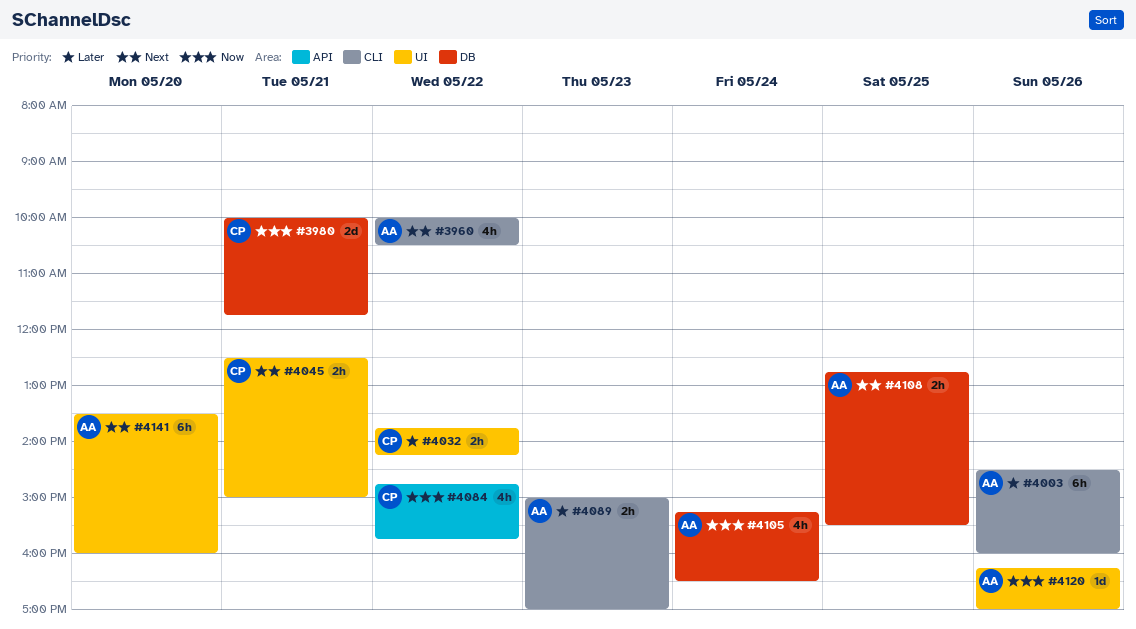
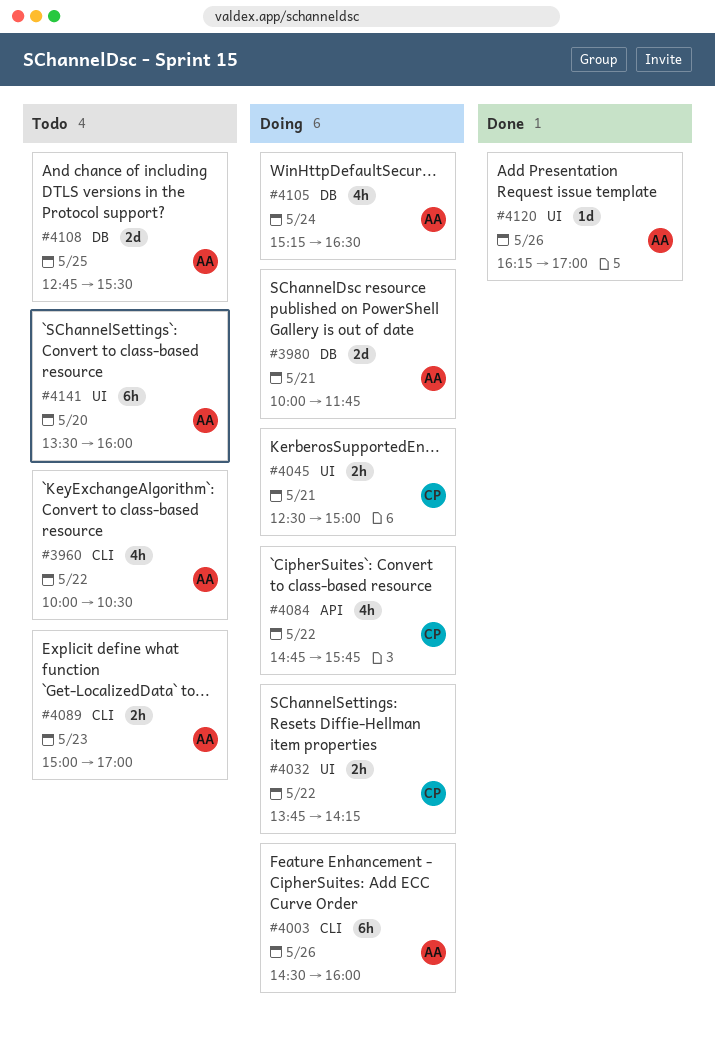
#3980, owner: CP -> AA
#4108, estimate: 2h -> 2d

